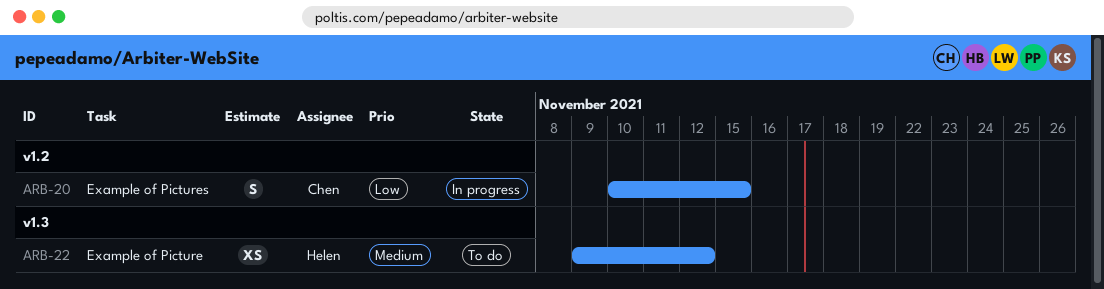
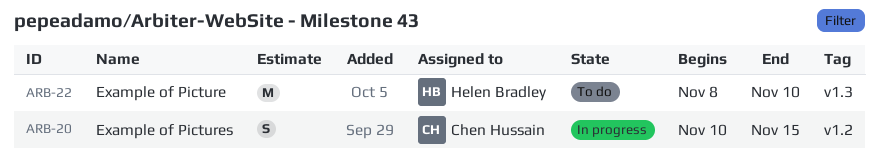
ARB-22, estimate: XS -> M
ARB-22, start: Nov 9 -> Nov 8
ARB-22, due: Nov 12 -> Nov 10

